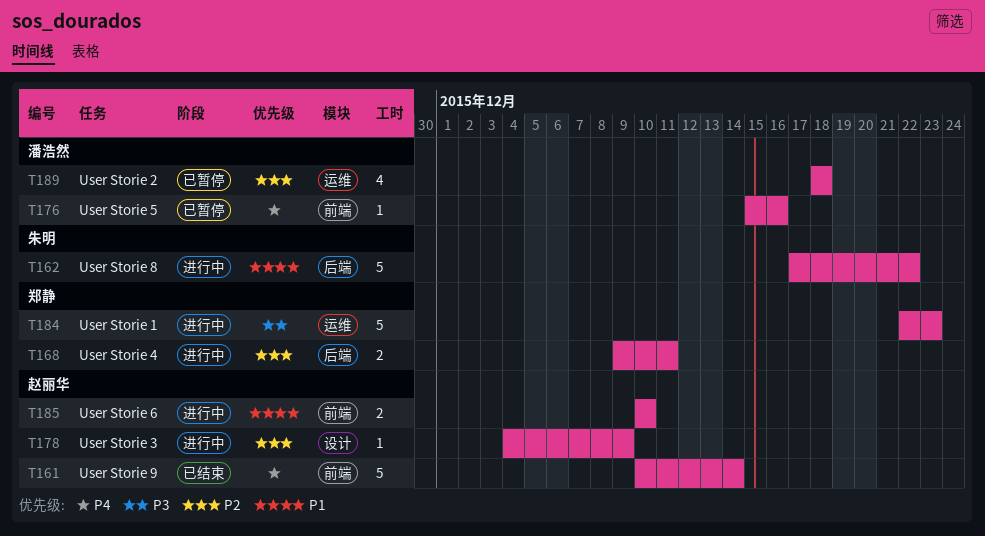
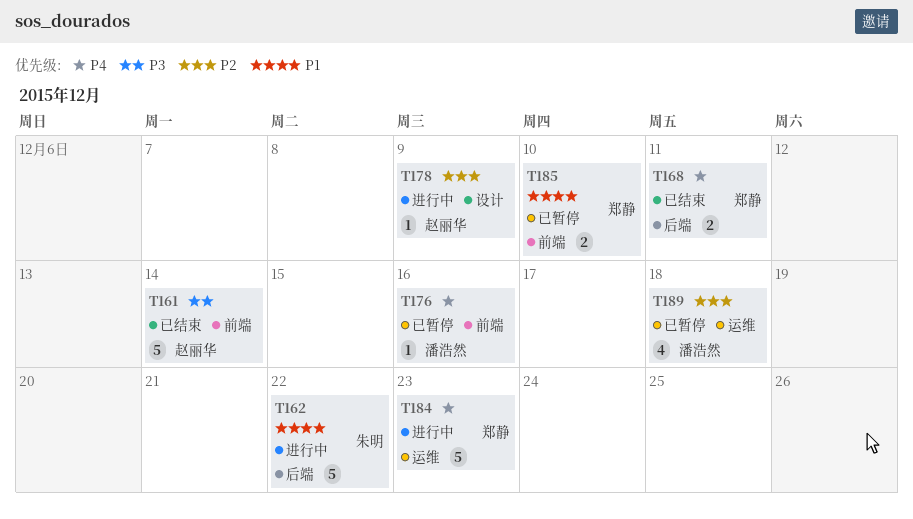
T161, priority: P4 -> P3
T168, status: 进行中 -> 已结束
T168, priority: P2 -> P4
T184, priority: P3 -> P4
T185, status: 进行中 -> 已暂停
T185, owner: 赵丽华 -> 郑静

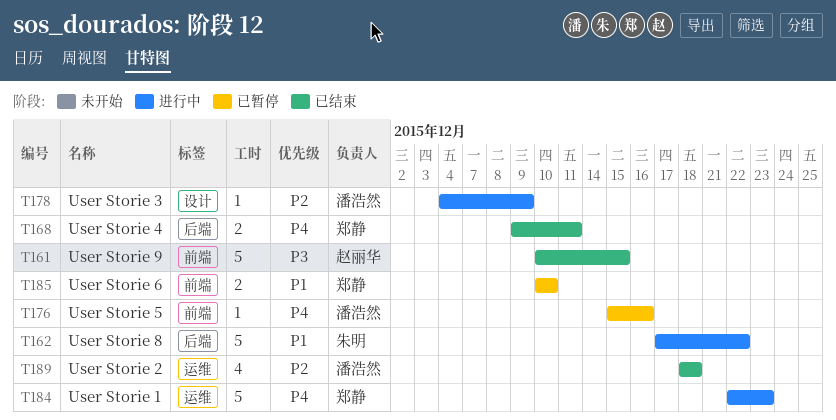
T161, due: Dec 14 -> Dec 15
T178, owner: 赵丽华 -> 潘浩然
T189, status: 已暂停 -> 已结束

